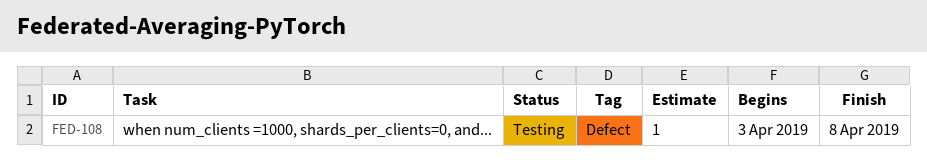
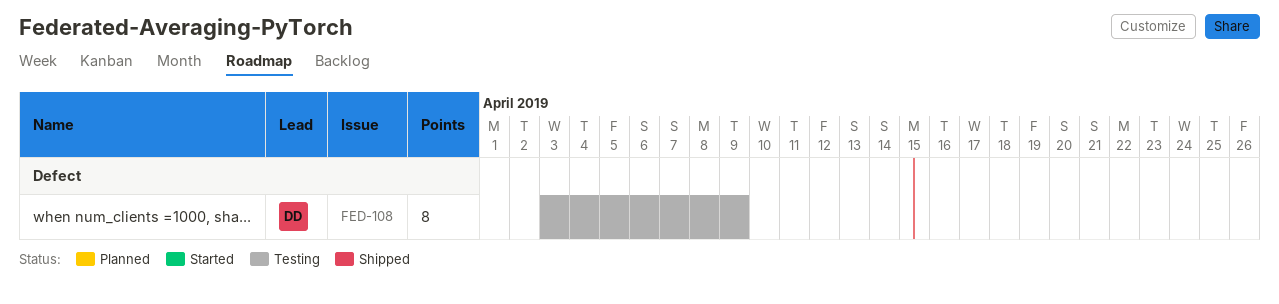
FED-108, estimate: 1 -> 8
FED-108, due: Apr 8 -> Apr 9

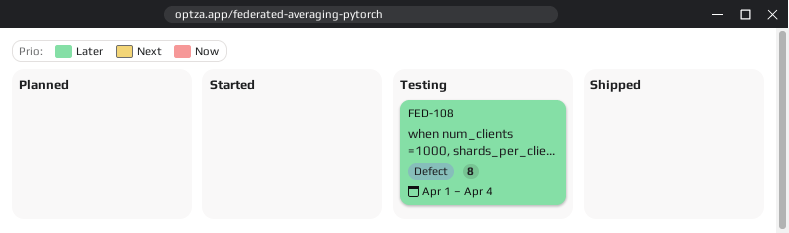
FED-108, start: Apr 3 -> Apr 1
FED-108, due: Apr 9 -> Apr 4

